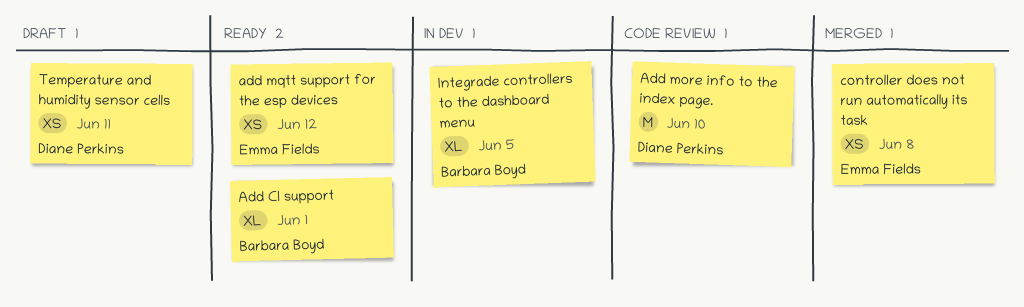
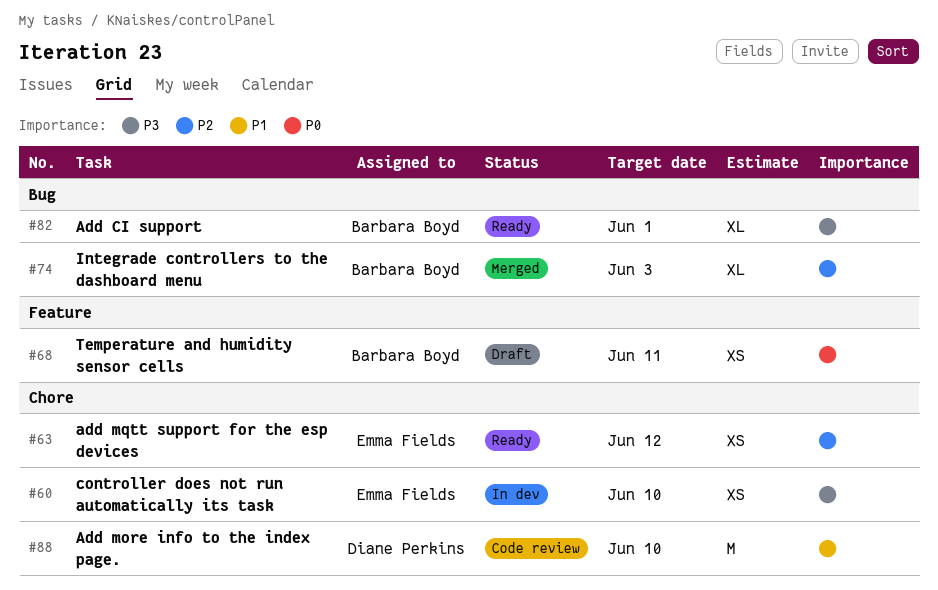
controller does not run automatically its task, status: Merged -> In dev
controller does not run automatically its task, due: Jun 8 -> Jun 10
Integrade controllers to the dashboard menu, status: In dev -> Merged
Integrade controllers to the dashboard menu, due: Jun 5 -> Jun 3
Temperature and humidity sensor cells, owner: Diane Perkins -> Barbara Boyd

